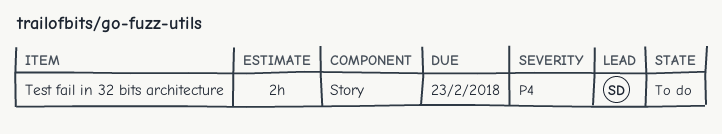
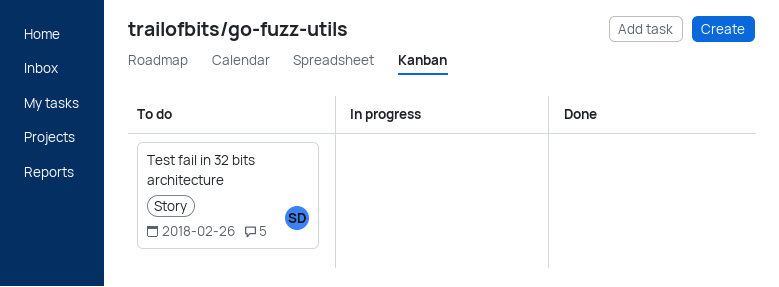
Test fail in 32 bits architecture, due: Feb 23 -> Feb 26

